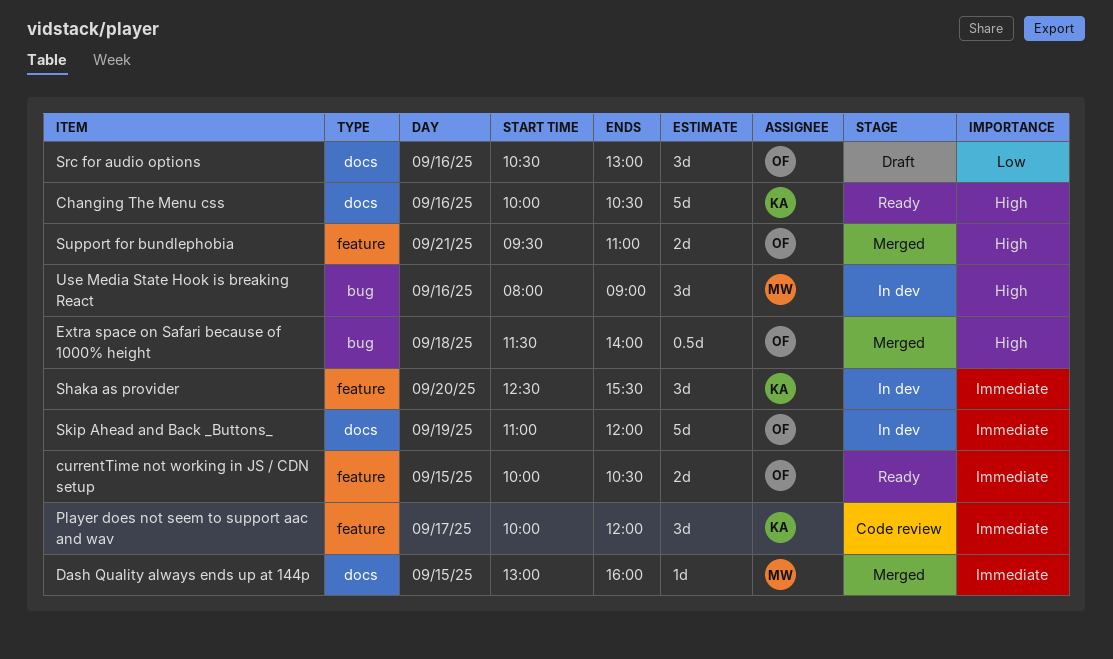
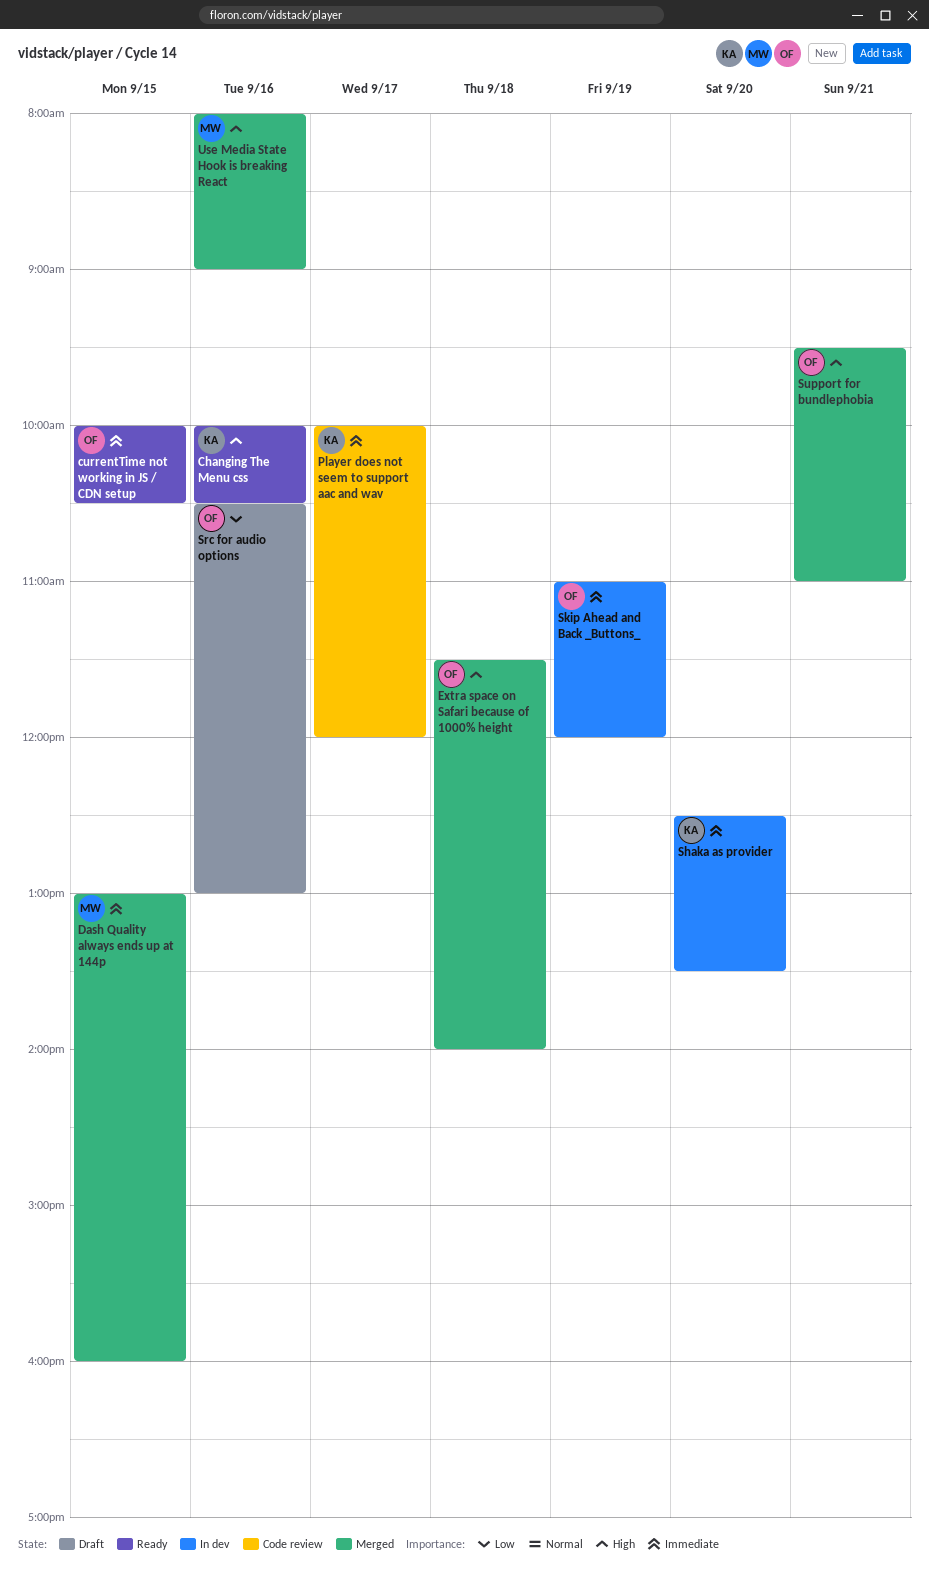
Shaka as provider, ends: 15:30 -> 13:30
Use Media State Hook is breaking React, status: In dev -> Merged

